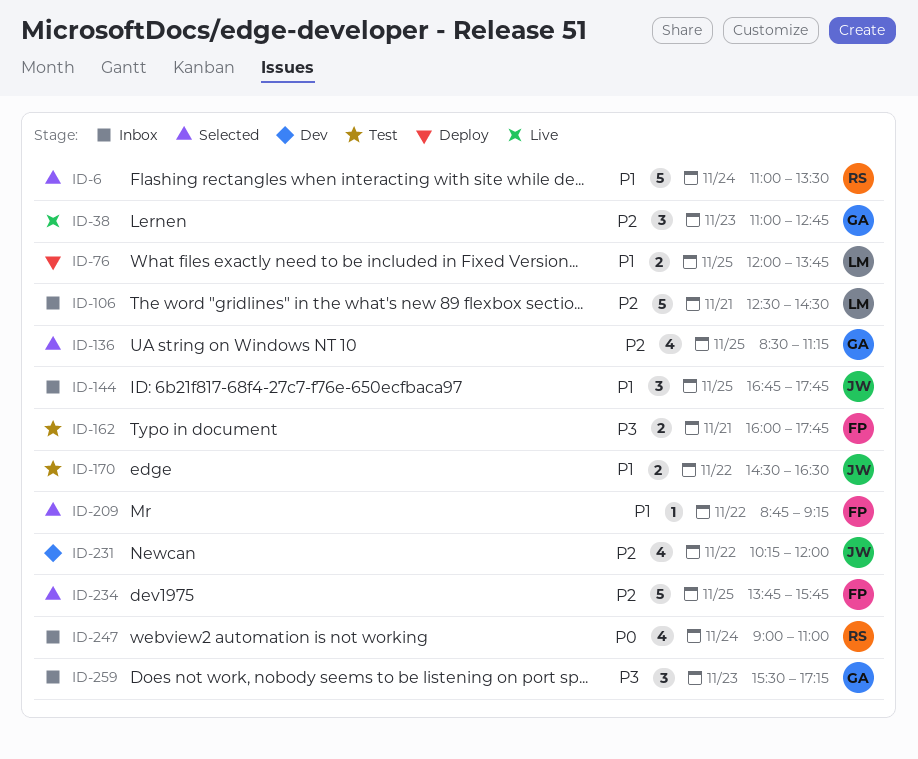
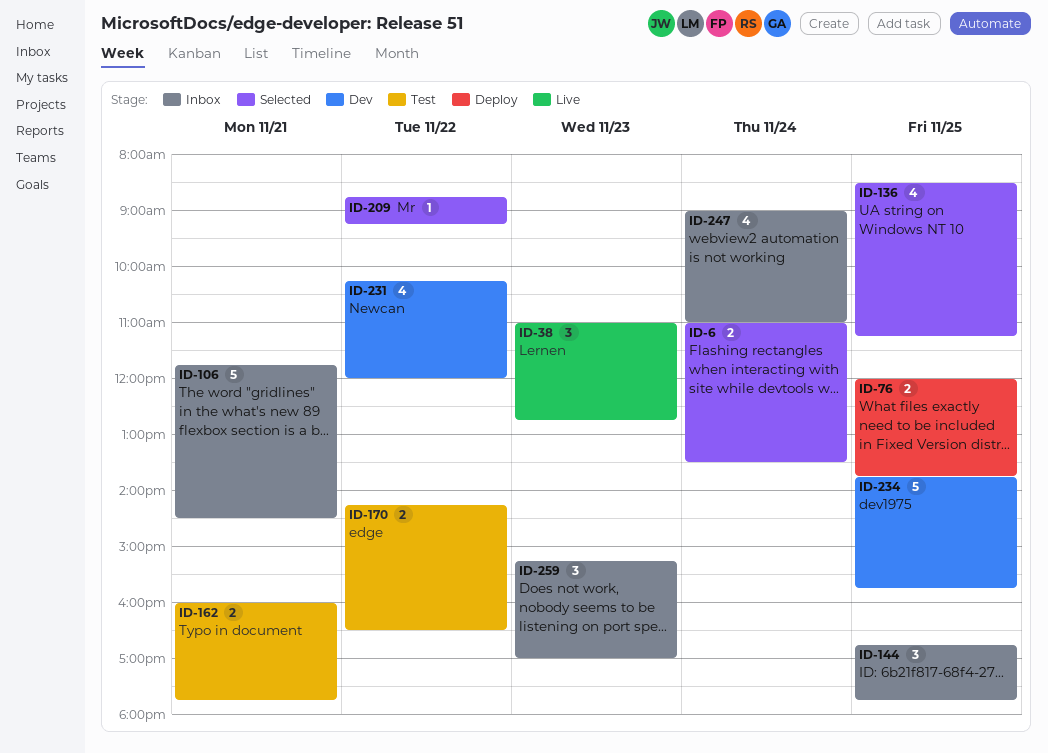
ID-6, estimate: 5 -> 2
ID-106, begins: 12:30 -> 11:45
ID-170, begins: 14:30 -> 14:15
ID-234, status: Selected -> Dev
ID-259, begins: 15:30 -> 15:15
ID-259, ends: 17:15 -> 17:00

